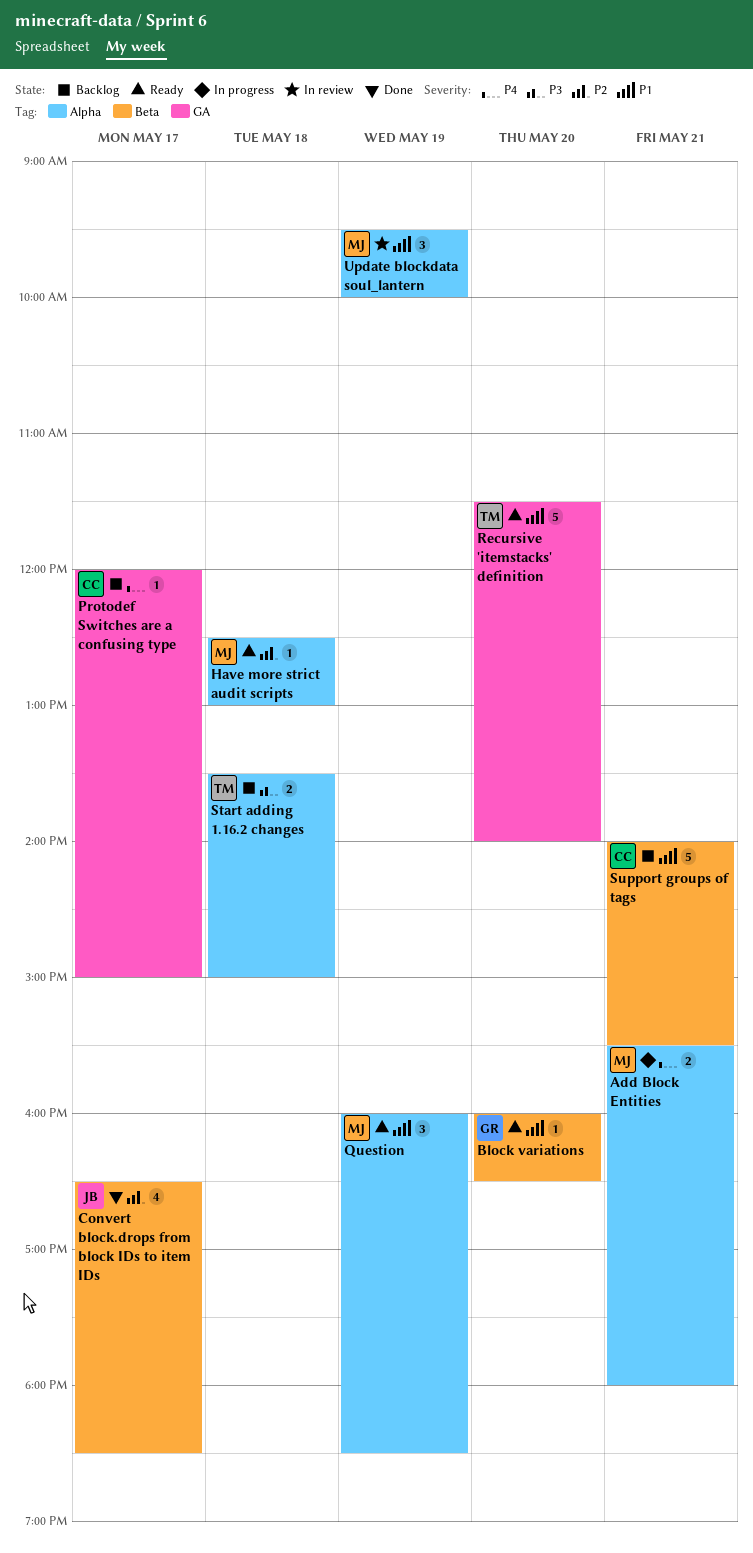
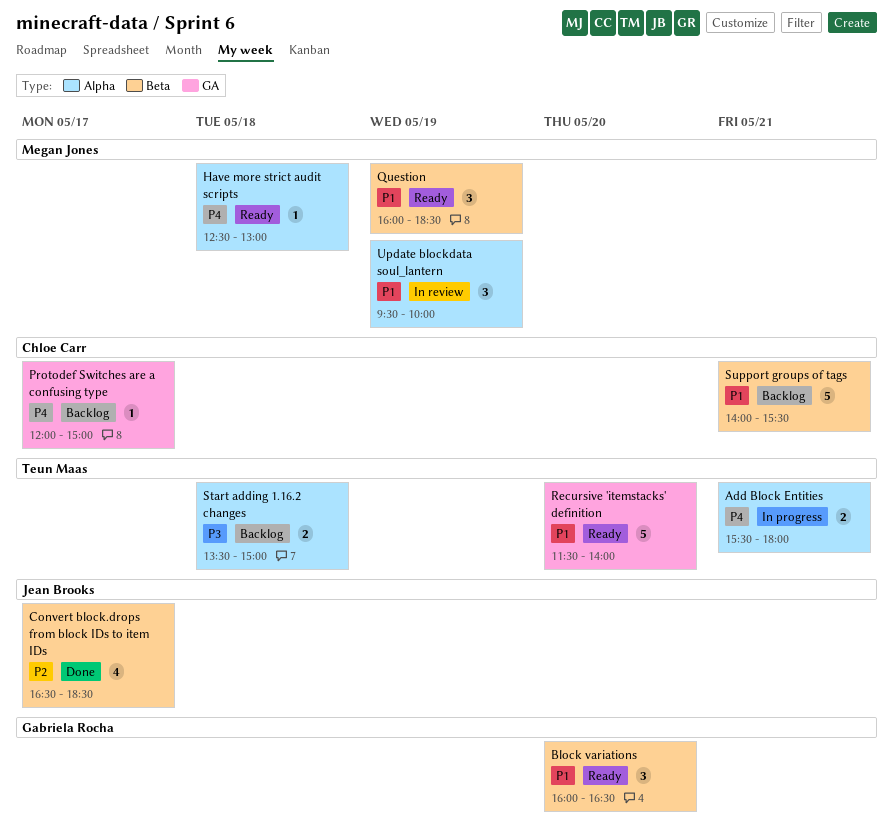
Add Block Entities, owner: Megan Jones -> Teun Maas
Block variations, estimate: 1 -> 3
Have more strict audit scripts, priority: P2 -> P4
Question, label: Alpha -> Beta

